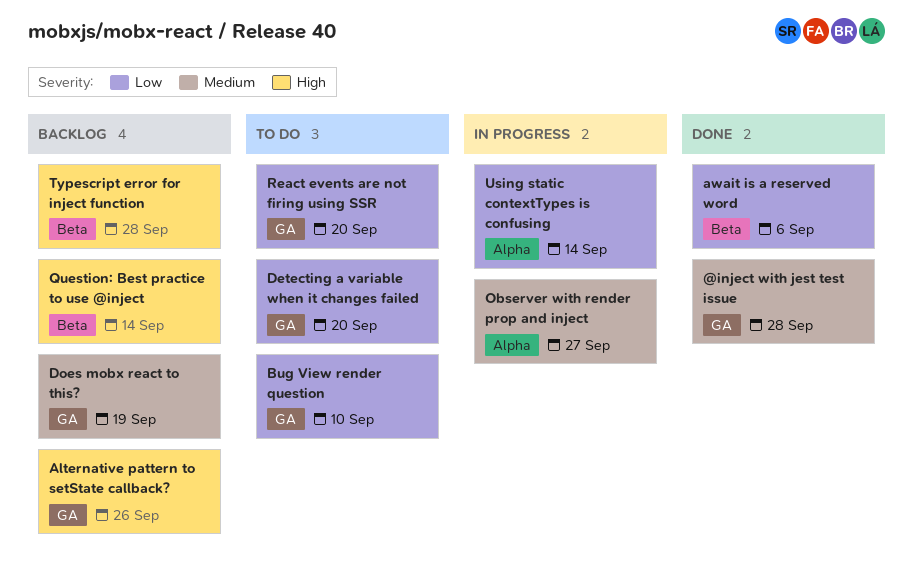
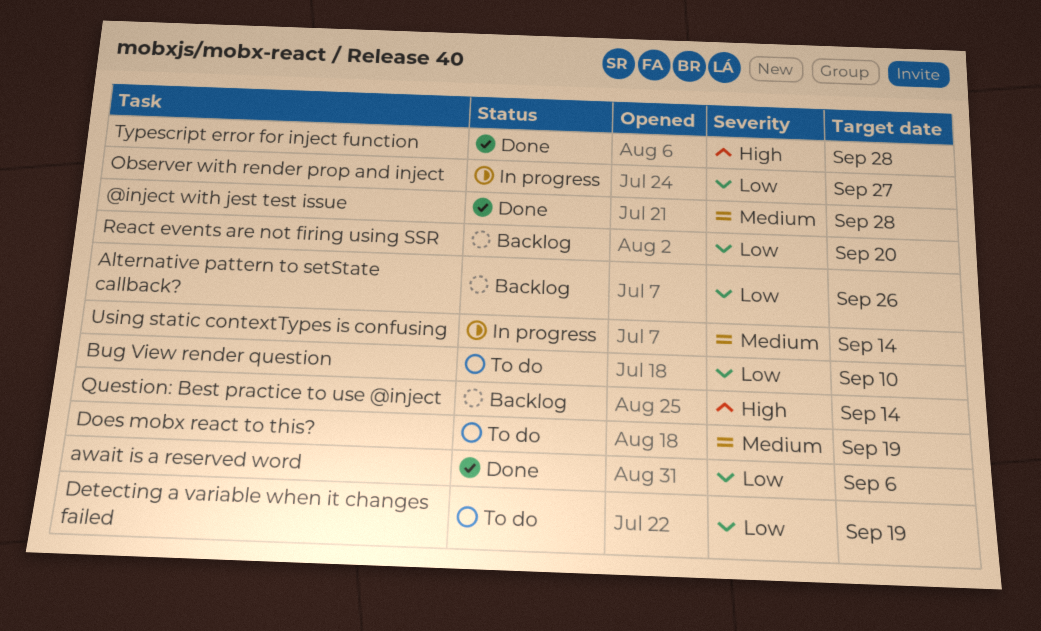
Alternative pattern to setState callback?, priority: High -> Low
Detecting a variable when it changes failed, due: Sep 20 -> Sep 19
Does mobx react to this?, status: Backlog -> To do
Observer with render prop and inject, priority: Medium -> Low
React events are not firing using SSR, status: To do -> Backlog
Typescript error for inject function, status: Backlog -> Done
Using static contextTypes is confusing, priority: Low -> Medium

